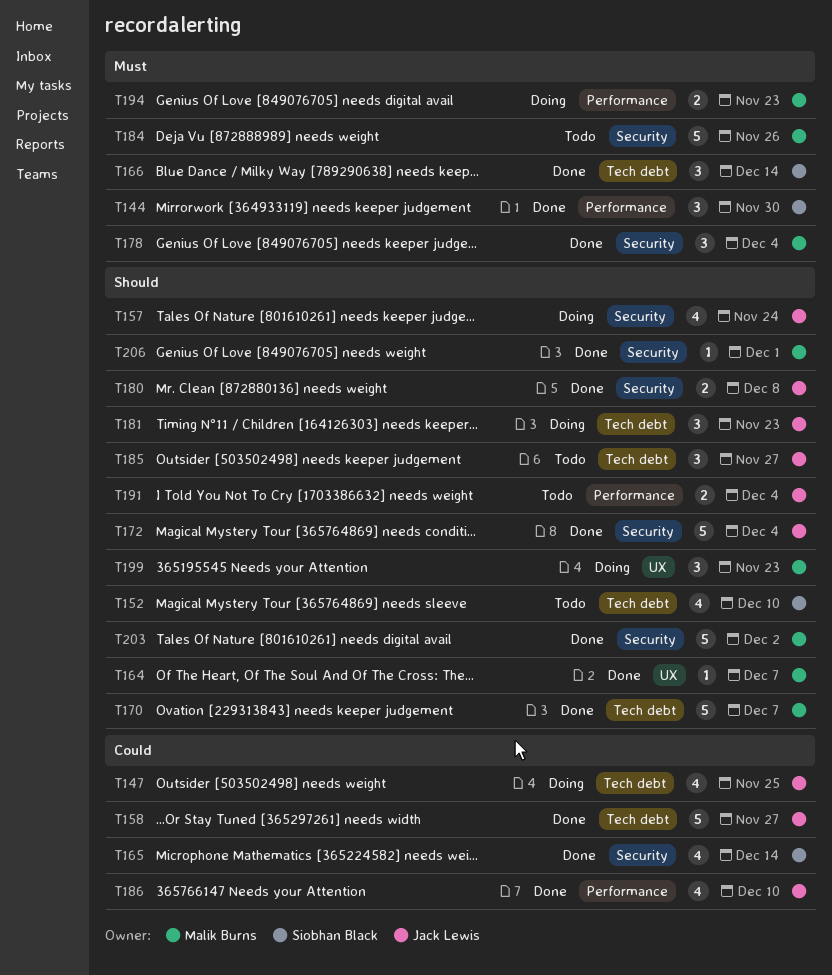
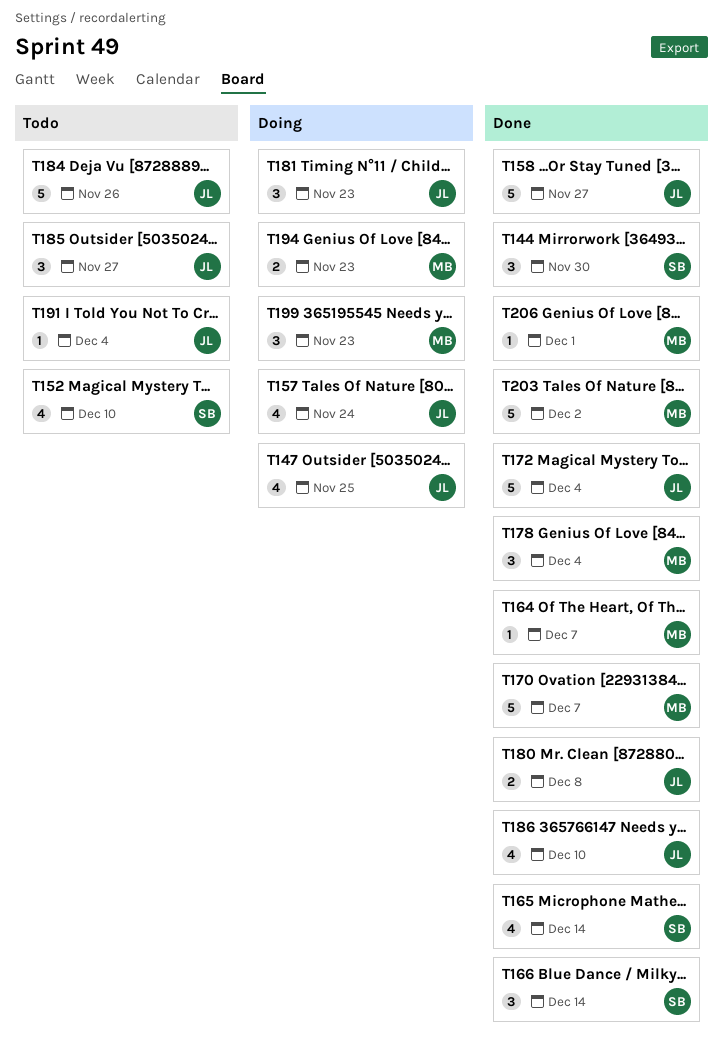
T184, owner: Malik Burns -> Jack Lewis
T191, estimate: 2 -> 1

